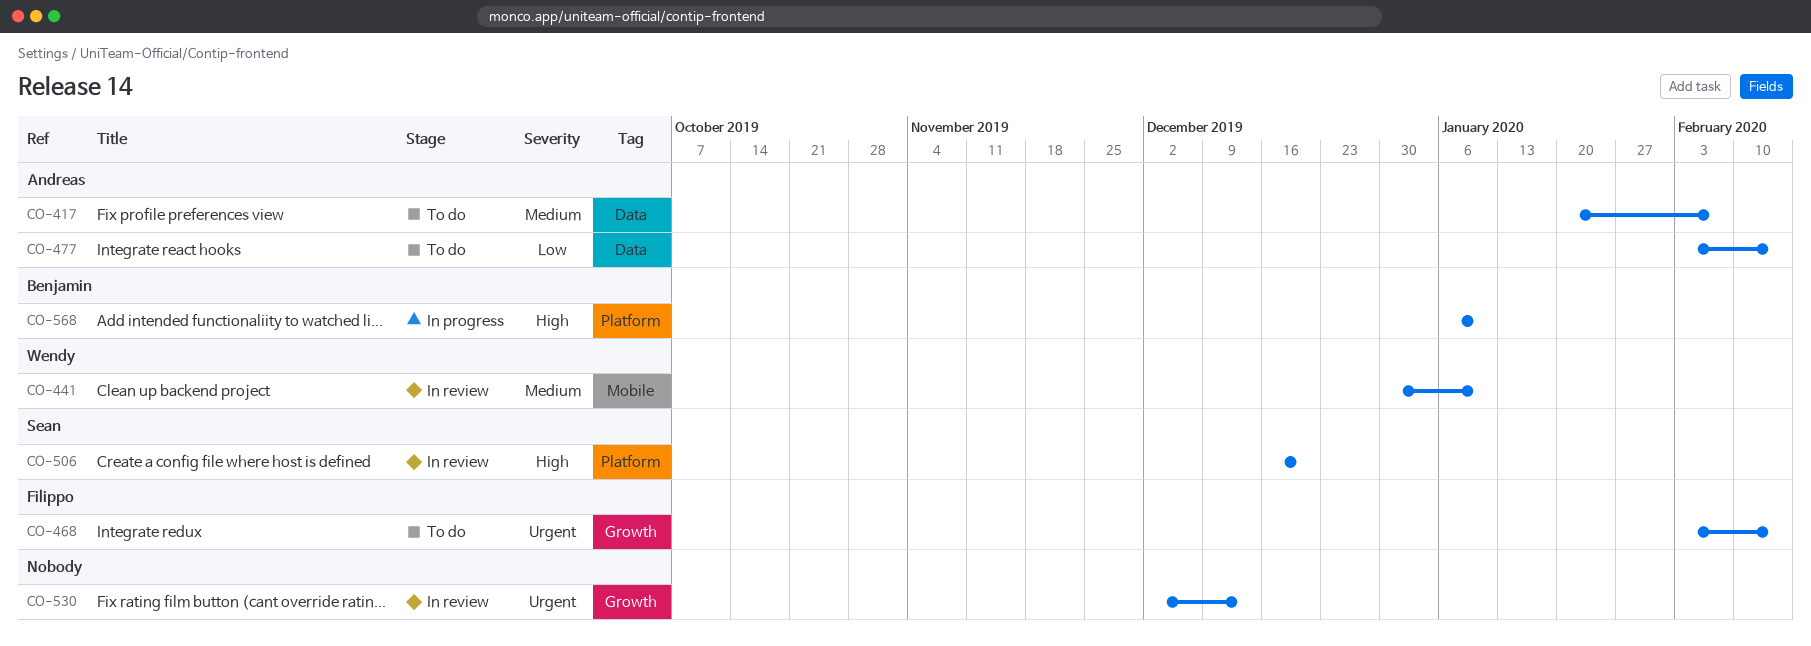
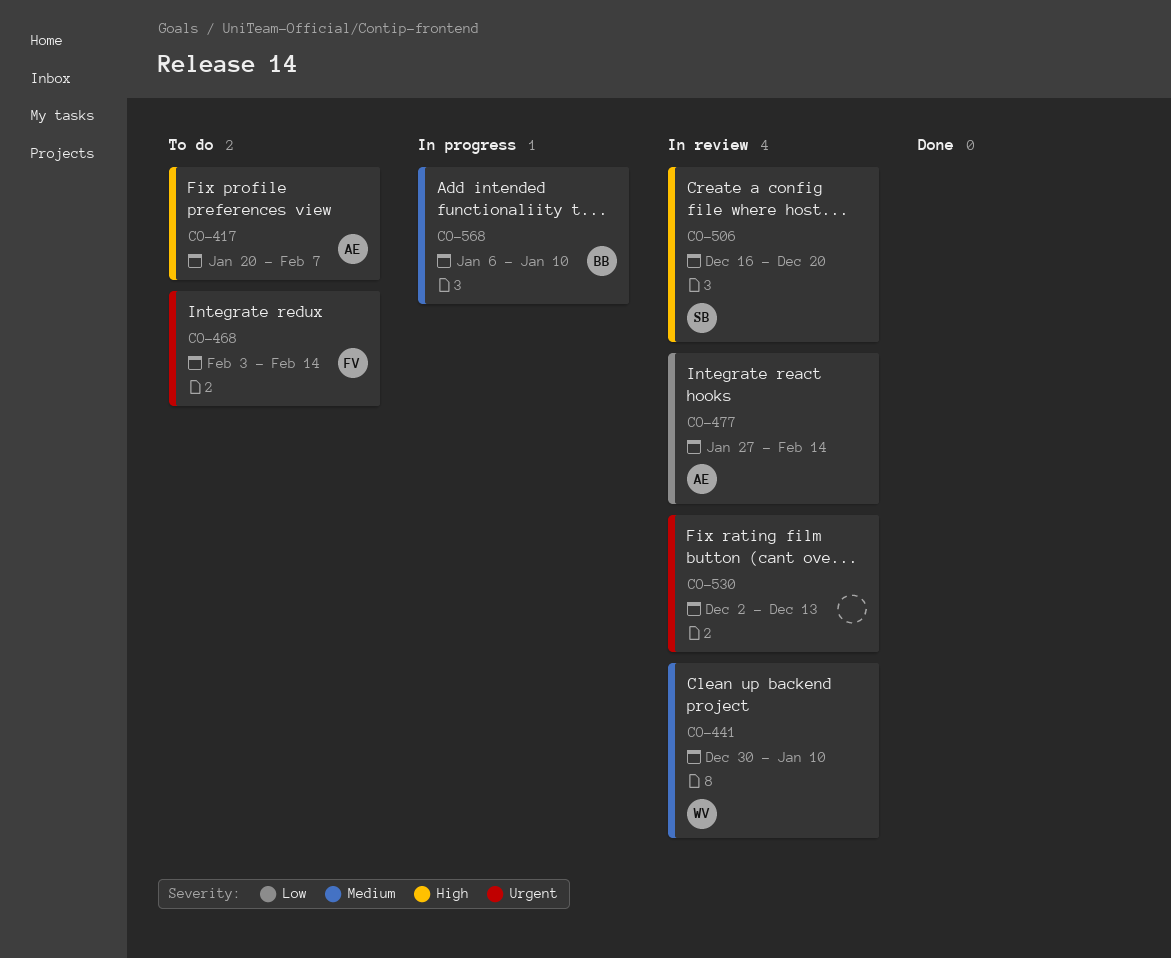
CO-417, priority: Medium -> High
CO-477, status: To do -> In review
CO-477, start: Feb 3 -> Jan 27
CO-568, priority: High -> Medium

